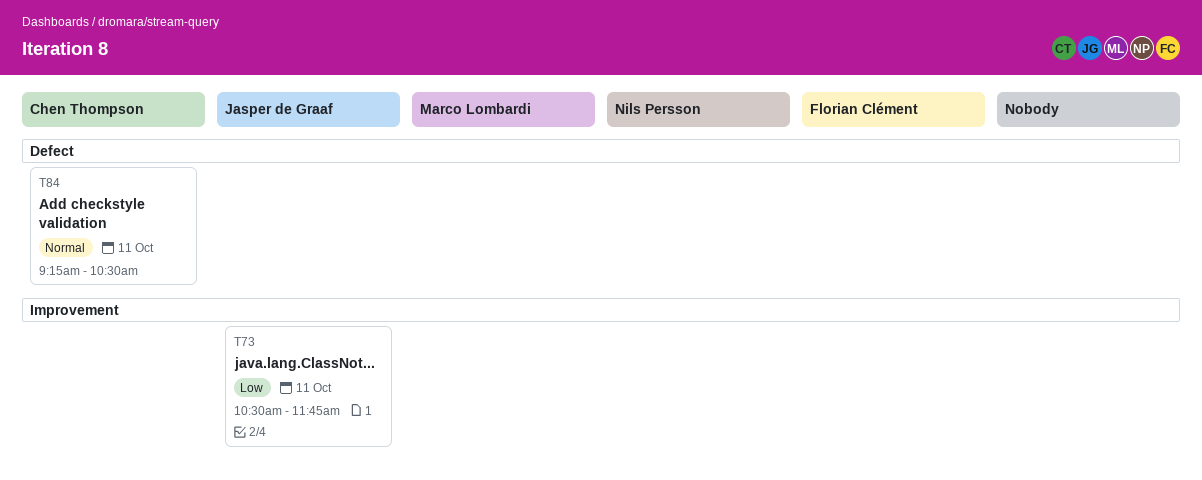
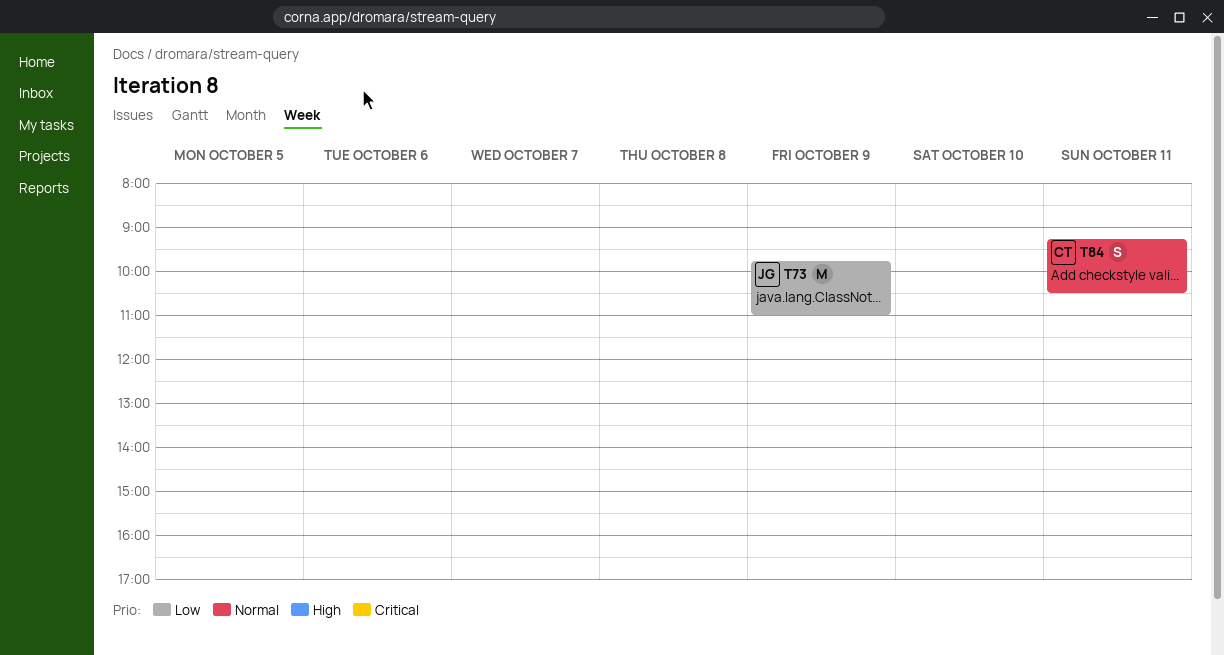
T73, day: Oct 11 -> Oct 9
T73, begins: 10:30 -> 09:45
T73, ends: 11:45 -> 11:00

